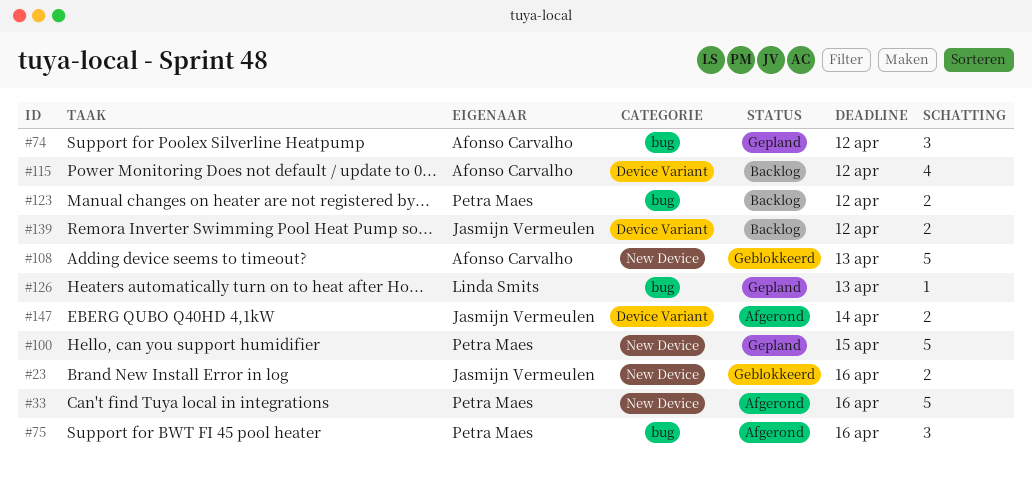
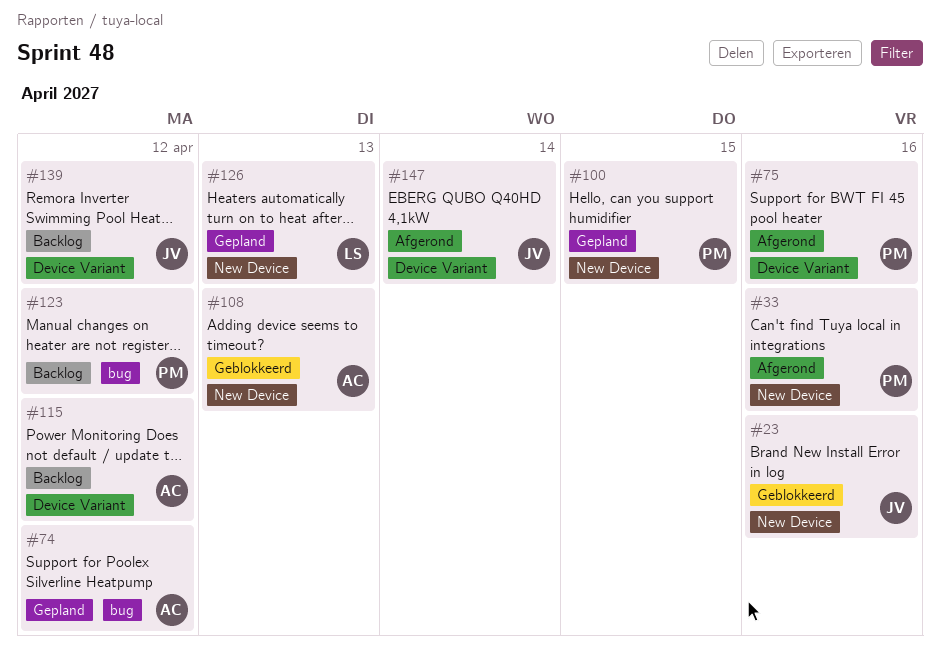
#75, label: bug -> Device Variant
#126, label: bug -> New Device

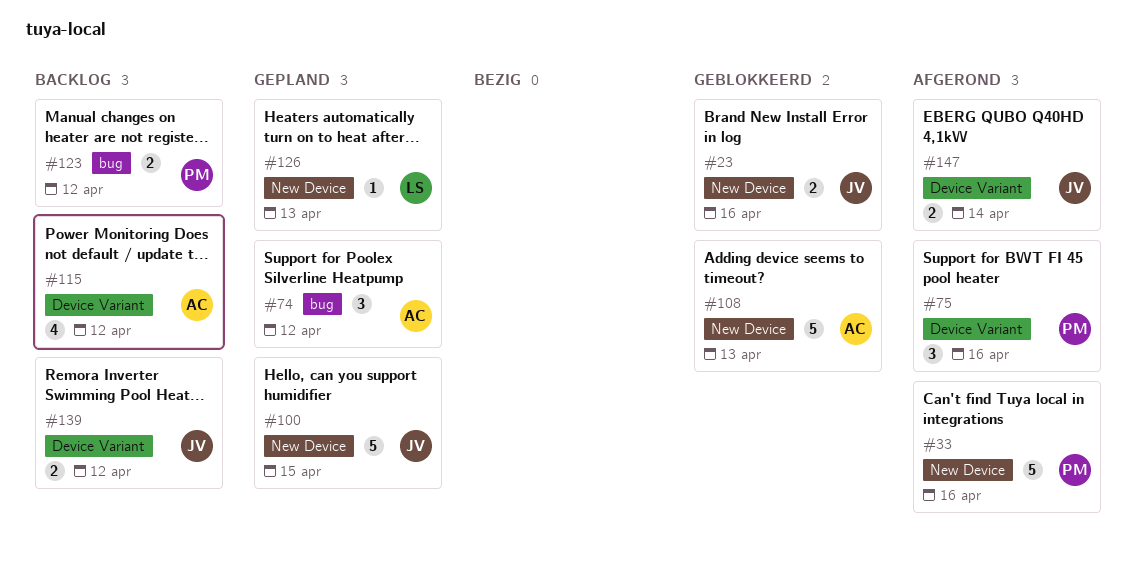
#100, owner: PM -> JV

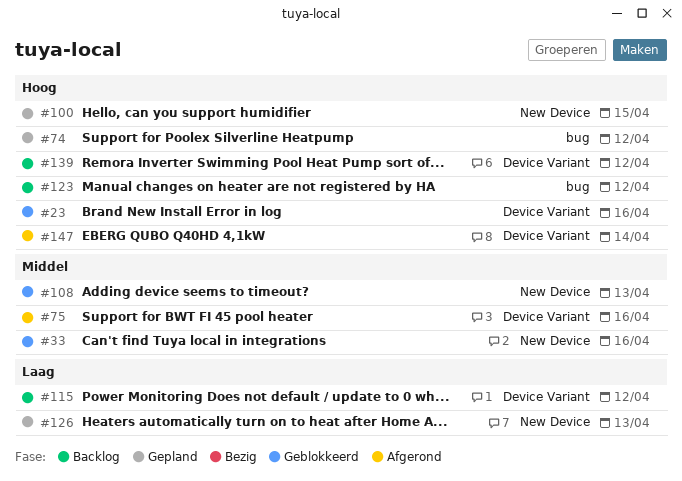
#23, label: New Device -> Device Variant
#33, status: Afgerond -> Geblokkeerd

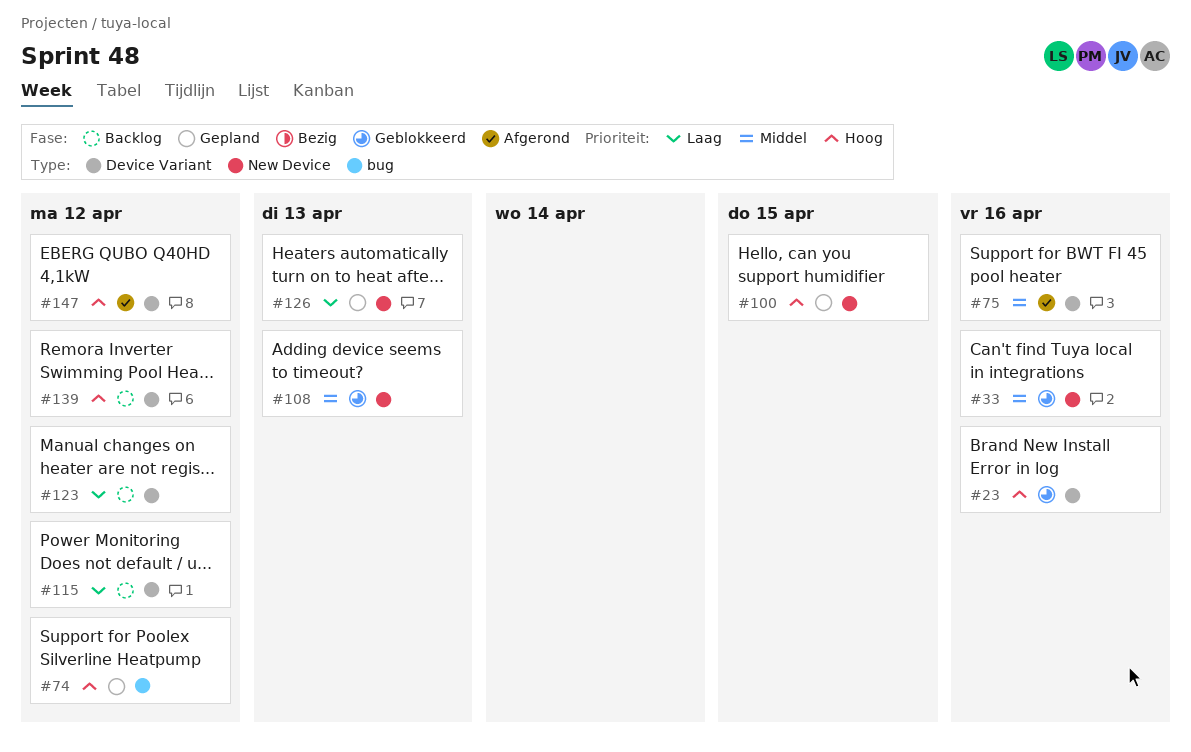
#123, priority: Hoog -> Laag
#123, label: bug -> Device Variant
#147, due: Apr 14 -> Apr 12

